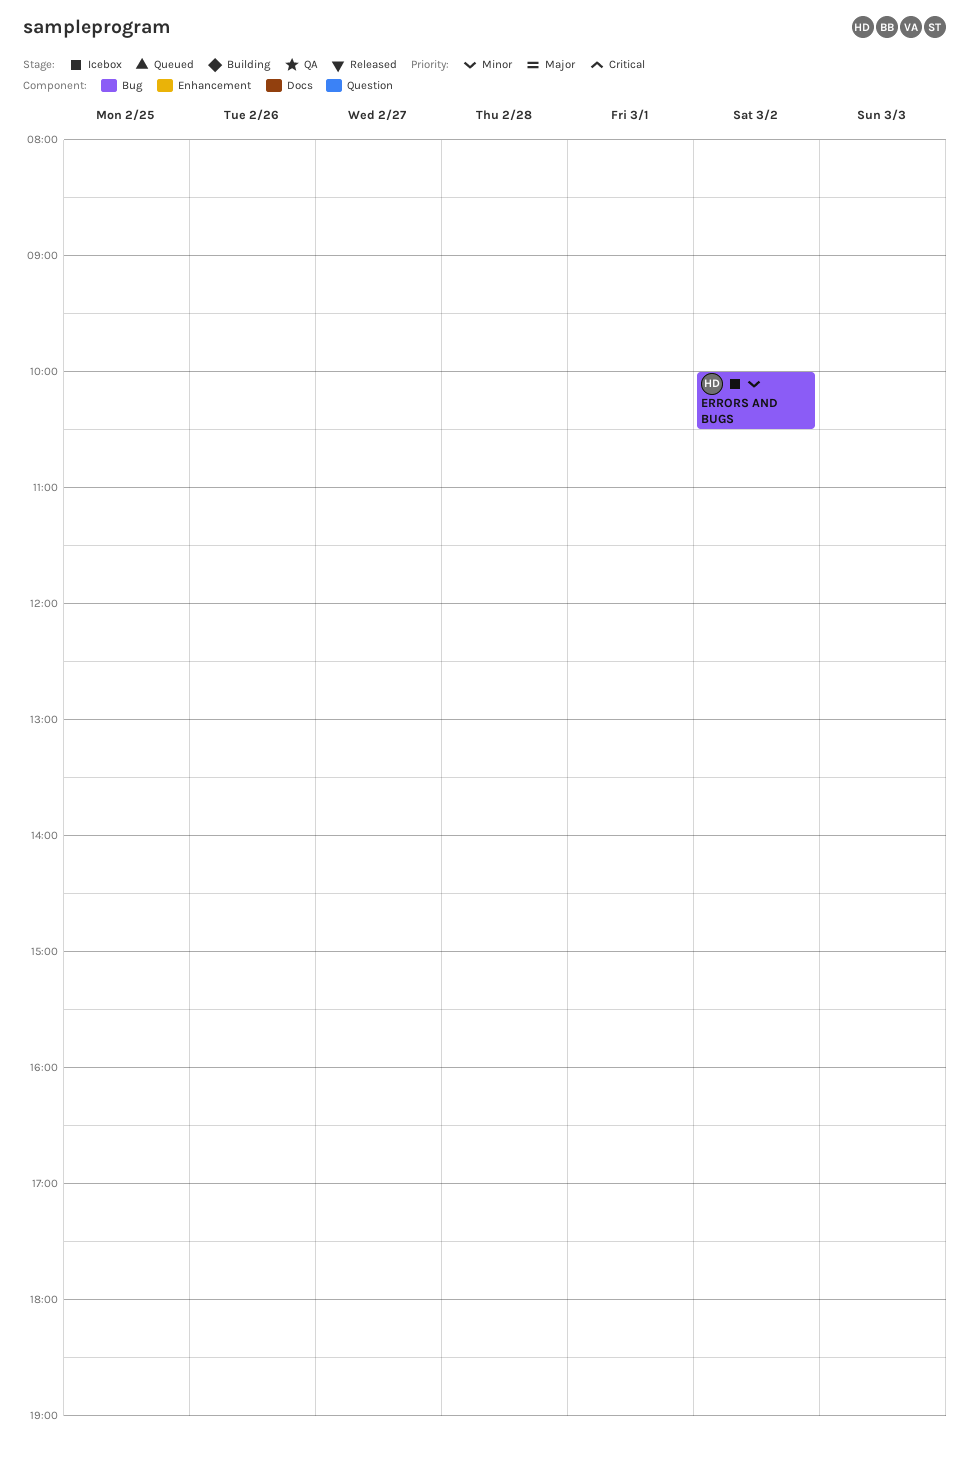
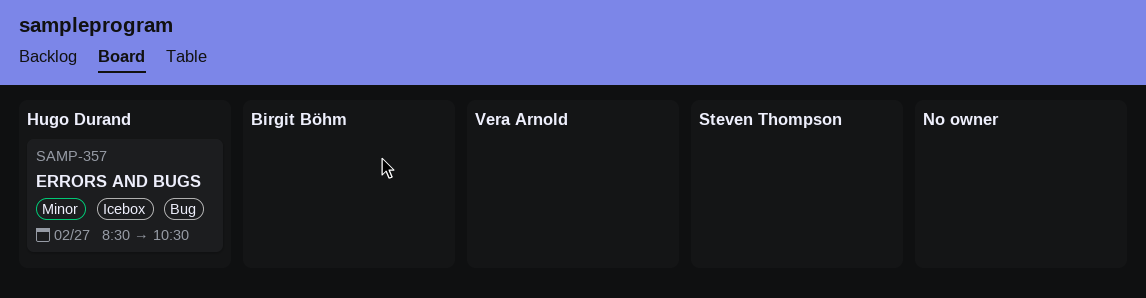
ERRORS AND BUGS, day: Mar 2 -> Feb 27
ERRORS AND BUGS, begins: 10:00 -> 08:30

